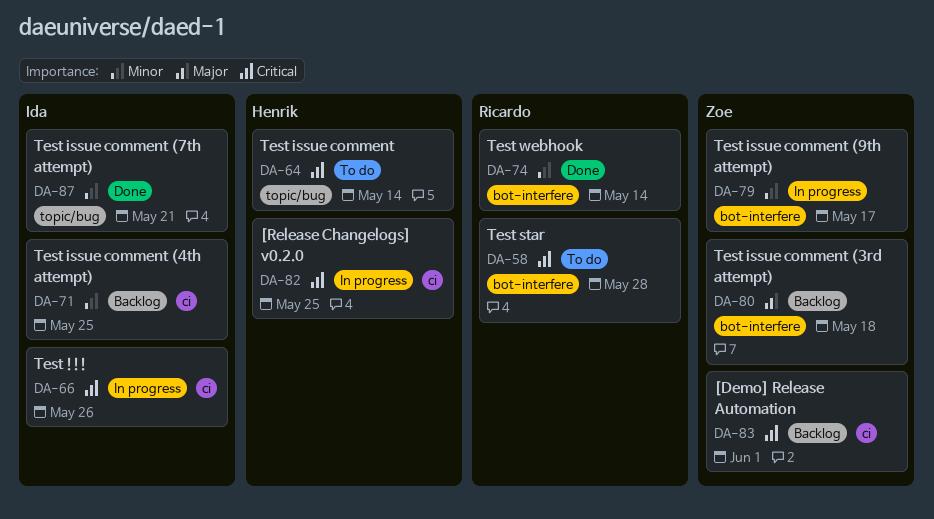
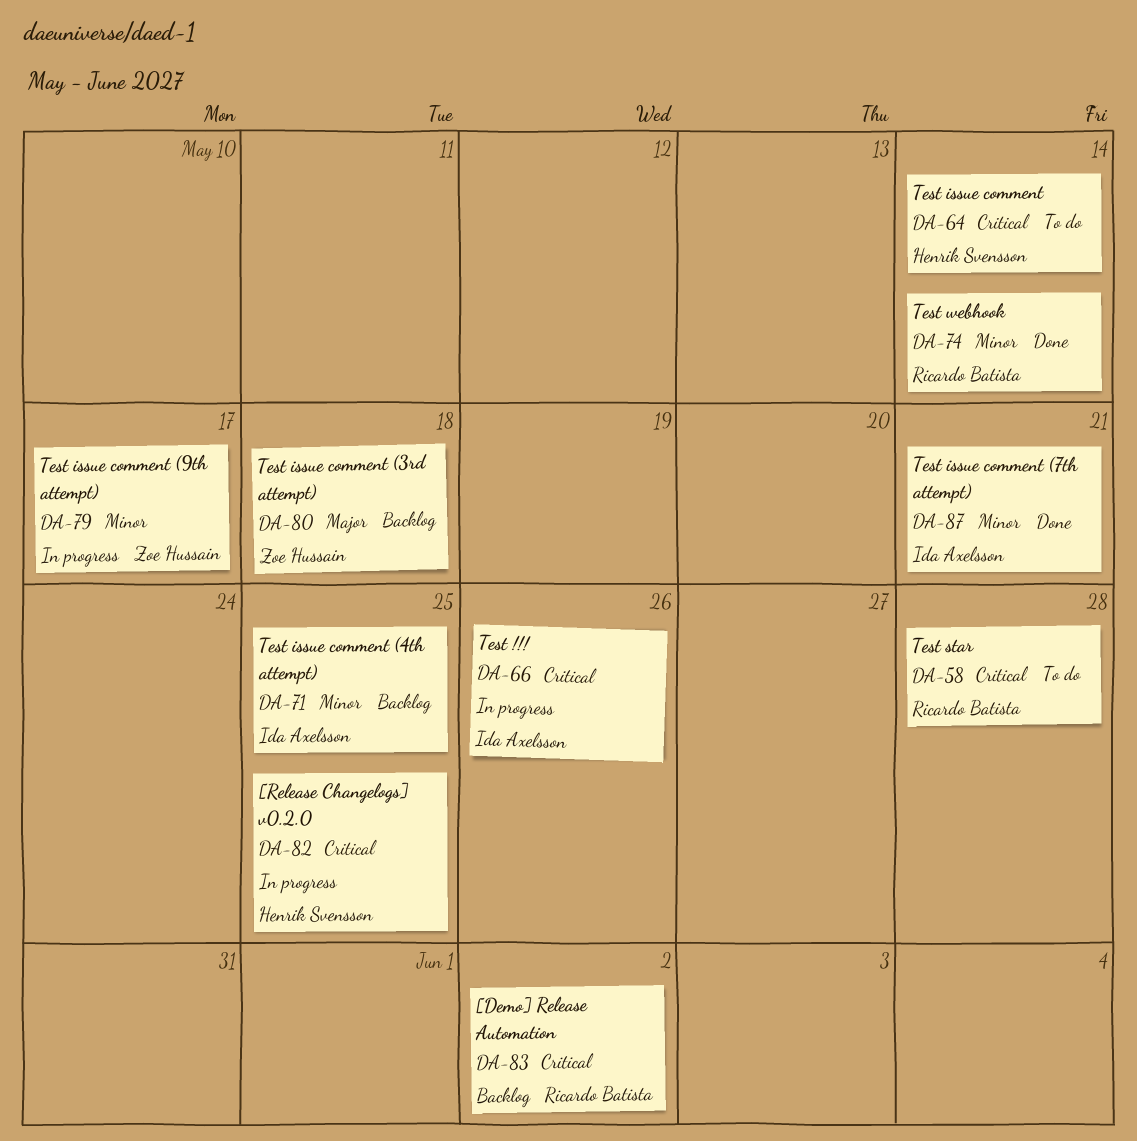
DA-83, owner: Zoe Hussain -> Ricardo Batista
DA-83, due: Jun 1 -> Jun 2

